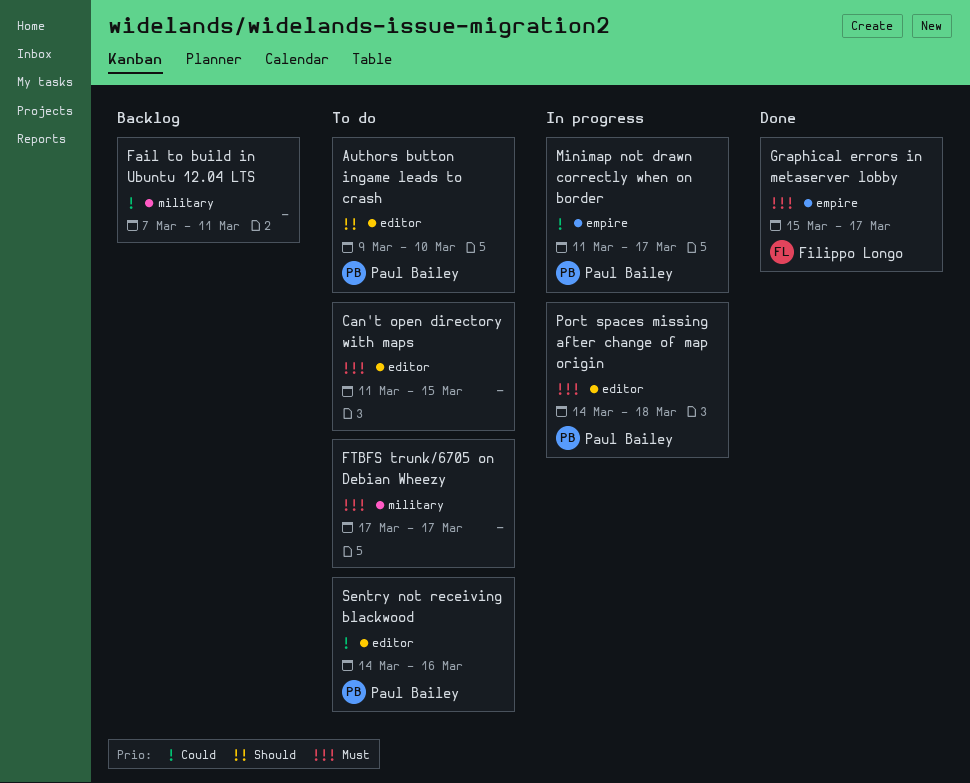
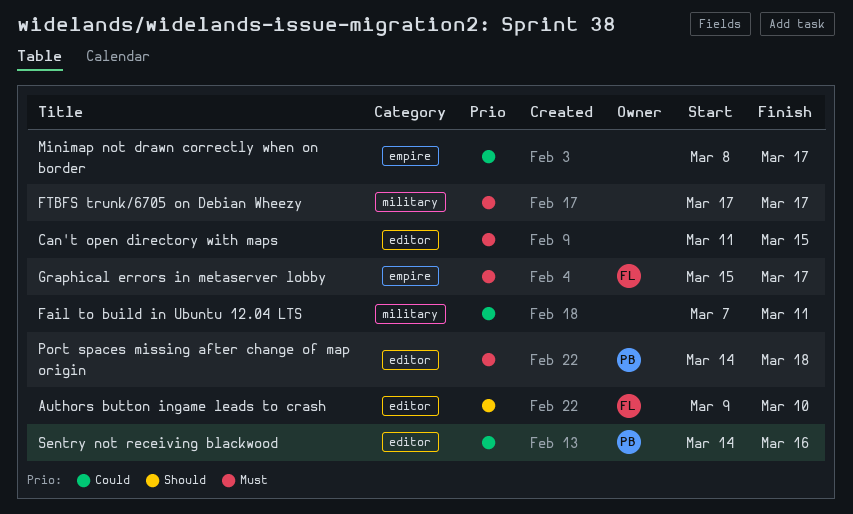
Authors button ingame leads to crash, owner: Paul Bailey -> Filippo Longo
Minimap not drawn correctly when on border, owner: Paul Bailey -> none
Minimap not drawn correctly when on border, start: Mar 11 -> Mar 8

